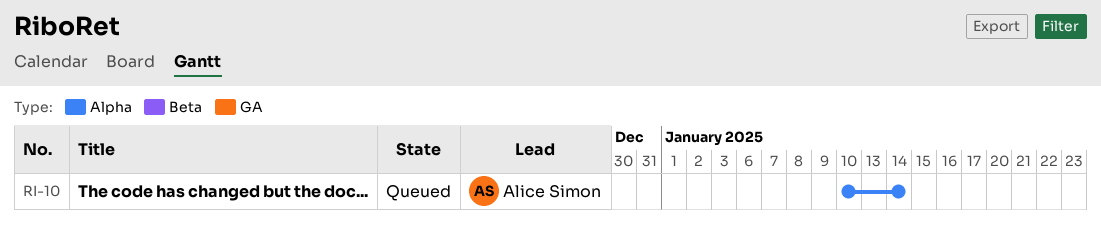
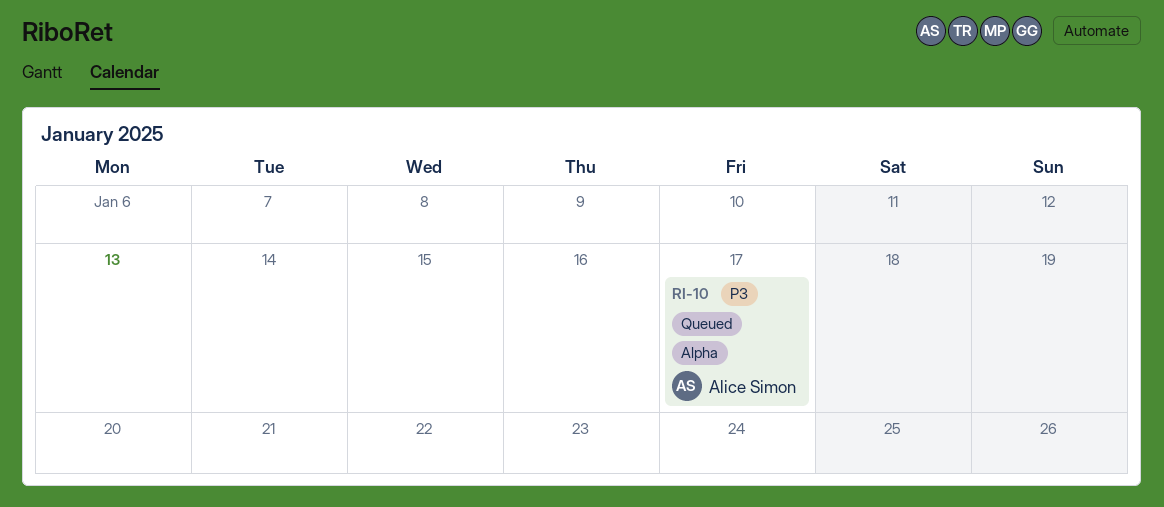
RI-10, due: Jan 14 -> Jan 17

